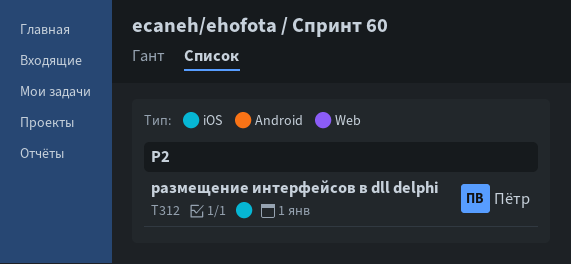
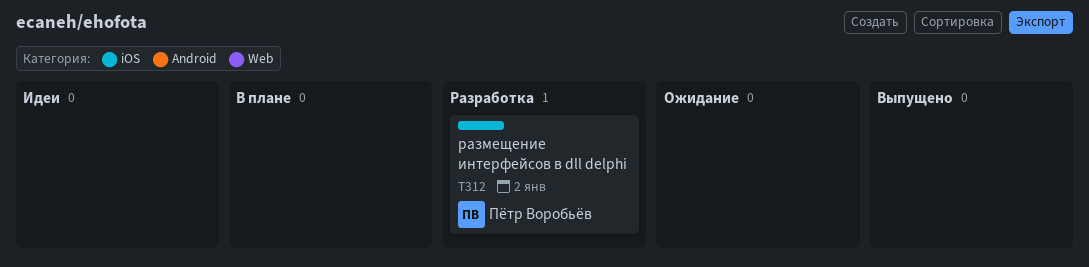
T312, due: Jan 1 -> Jan 2

